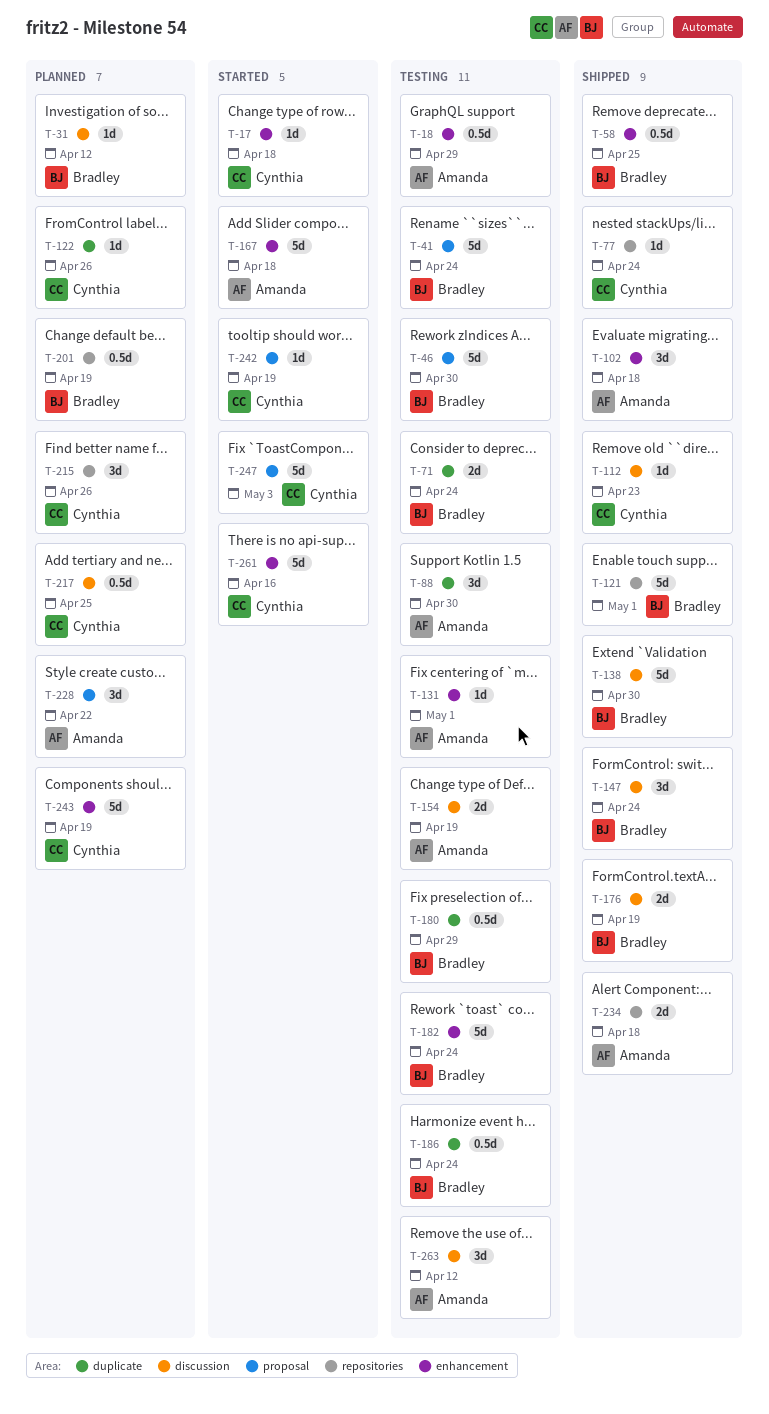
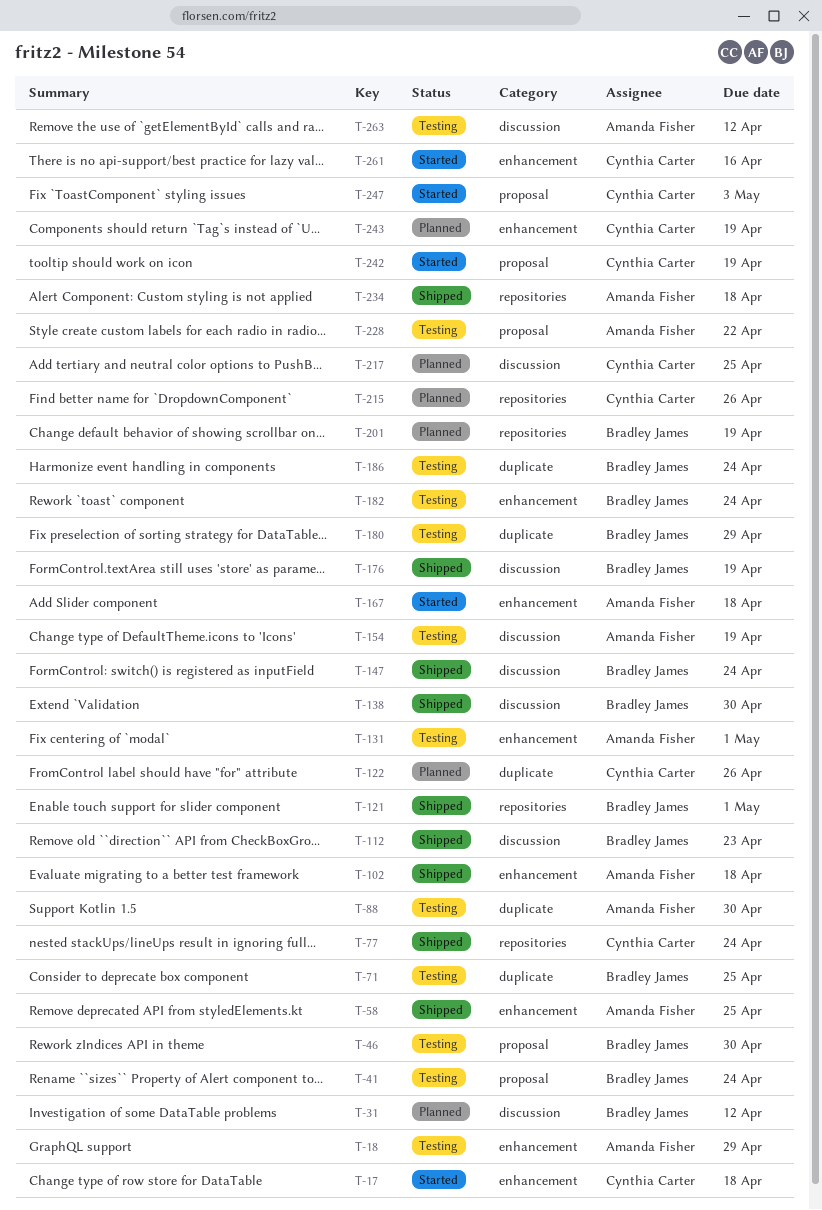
T-58, owner: Bradley James -> Amanda Fisher
T-71, due: Apr 24 -> Apr 25
T-112, owner: Cynthia Carter -> Bradley James
T-228, status: Planned -> Testing

